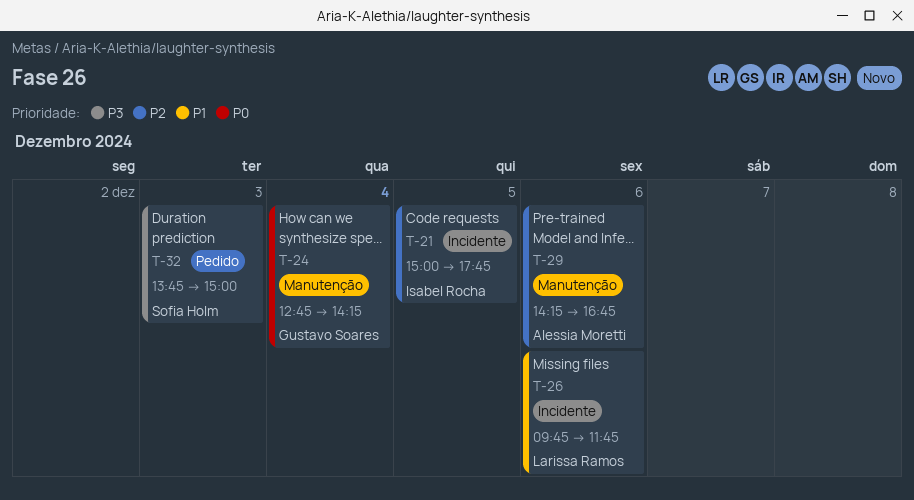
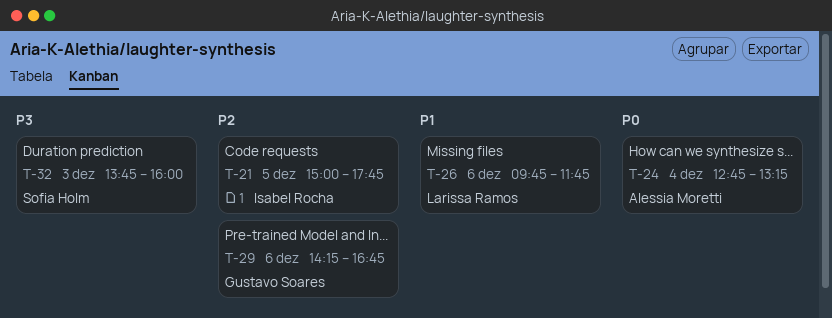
T-24, owner: Gustavo Soares -> Alessia Moretti
T-24, ends: 14:15 -> 13:15
T-29, owner: Alessia Moretti -> Gustavo Soares
T-32, ends: 15:00 -> 16:00

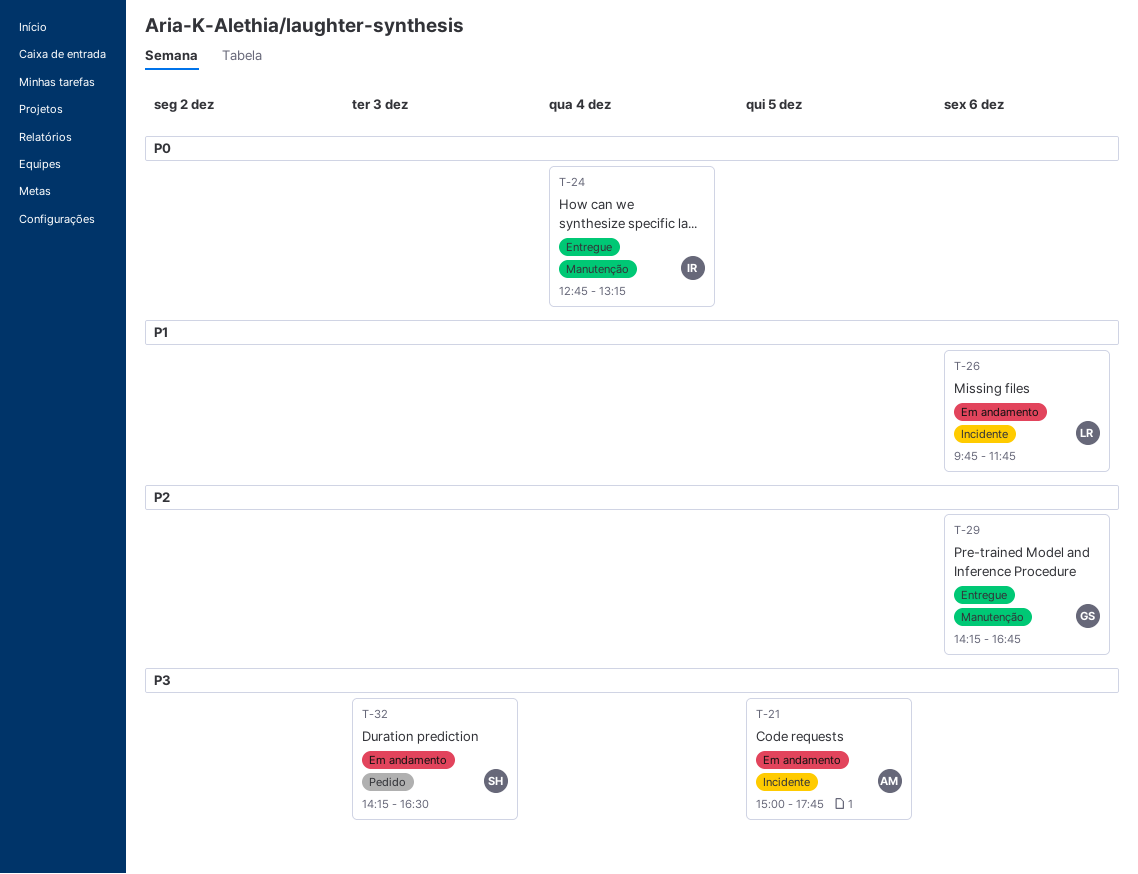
T-21, owner: Isabel Rocha -> Alessia Moretti
T-21, priority: P2 -> P3
T-24, owner: Alessia Moretti -> Isabel Rocha
T-32, begins: 13:45 -> 14:15
T-32, ends: 16:00 -> 16:30

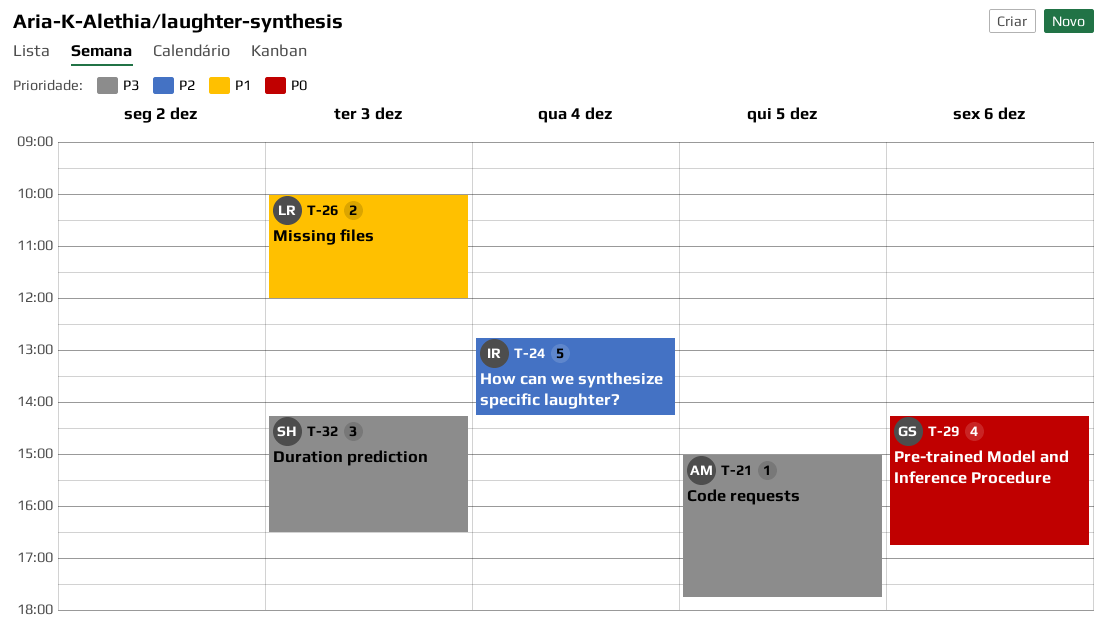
T-24, priority: P0 -> P2
T-24, ends: 13:15 -> 14:15
T-26, day: Dec 6 -> Dec 3
T-26, begins: 09:45 -> 10:00
T-26, ends: 11:45 -> 12:00
T-29, priority: P2 -> P0

